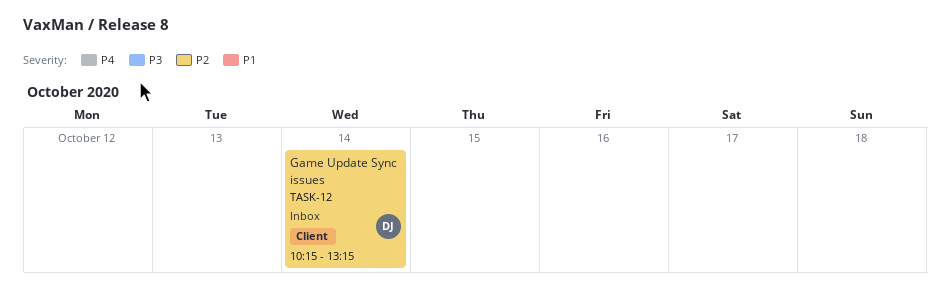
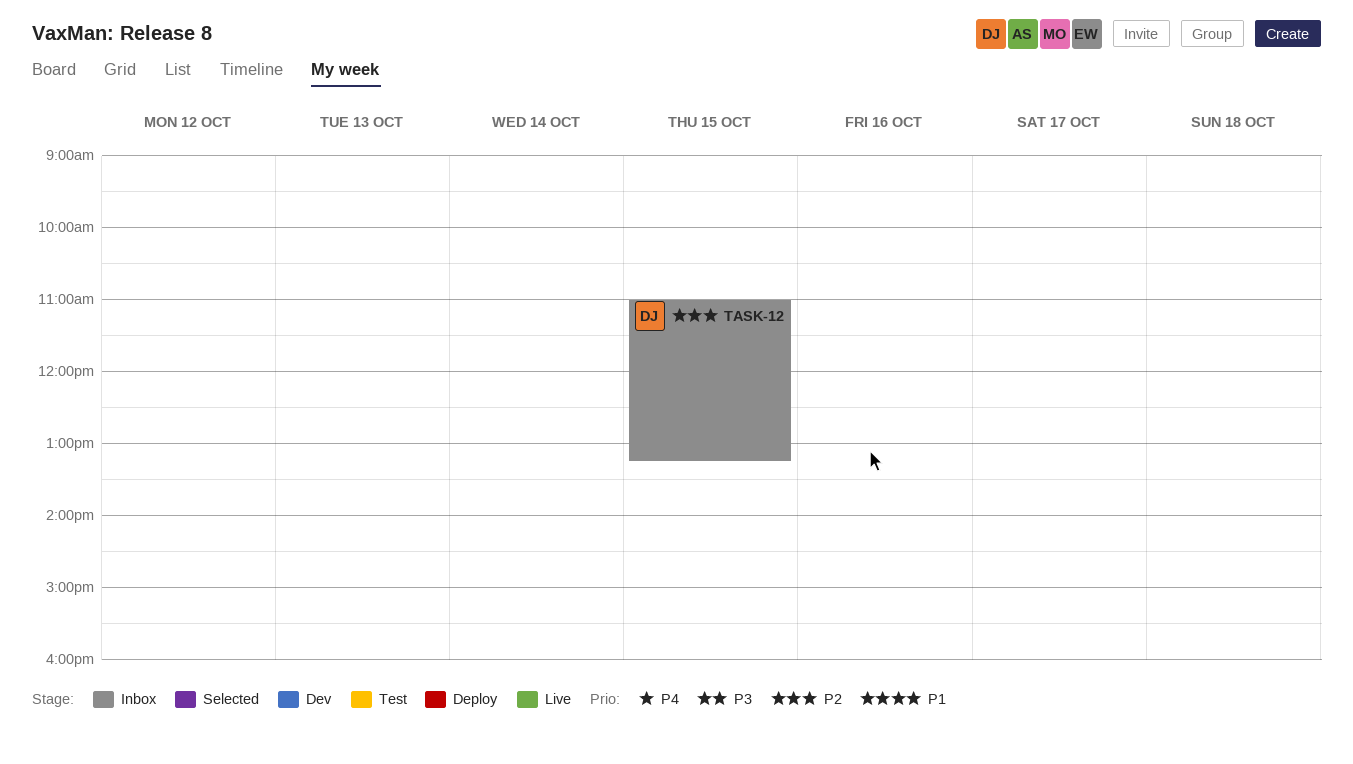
TASK-12, day: Oct 14 -> Oct 15
TASK-12, begins: 10:15 -> 11:00

